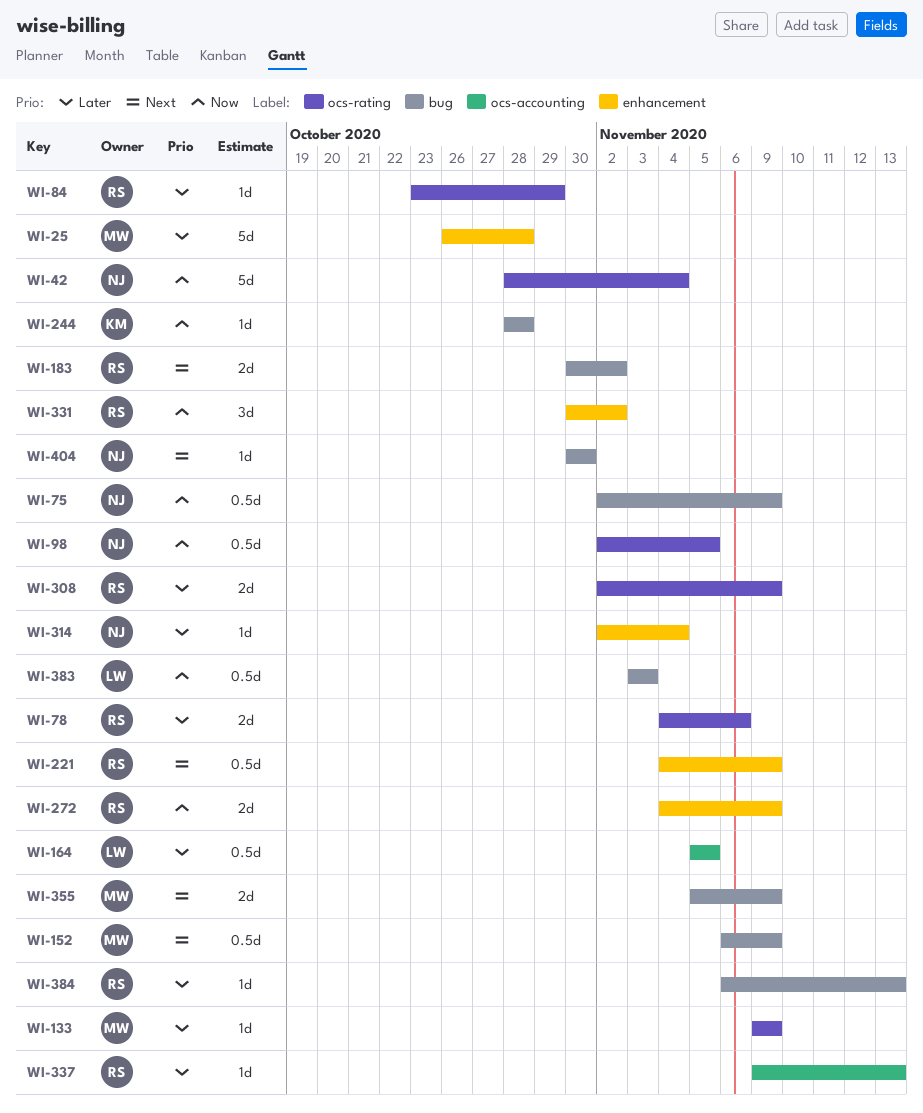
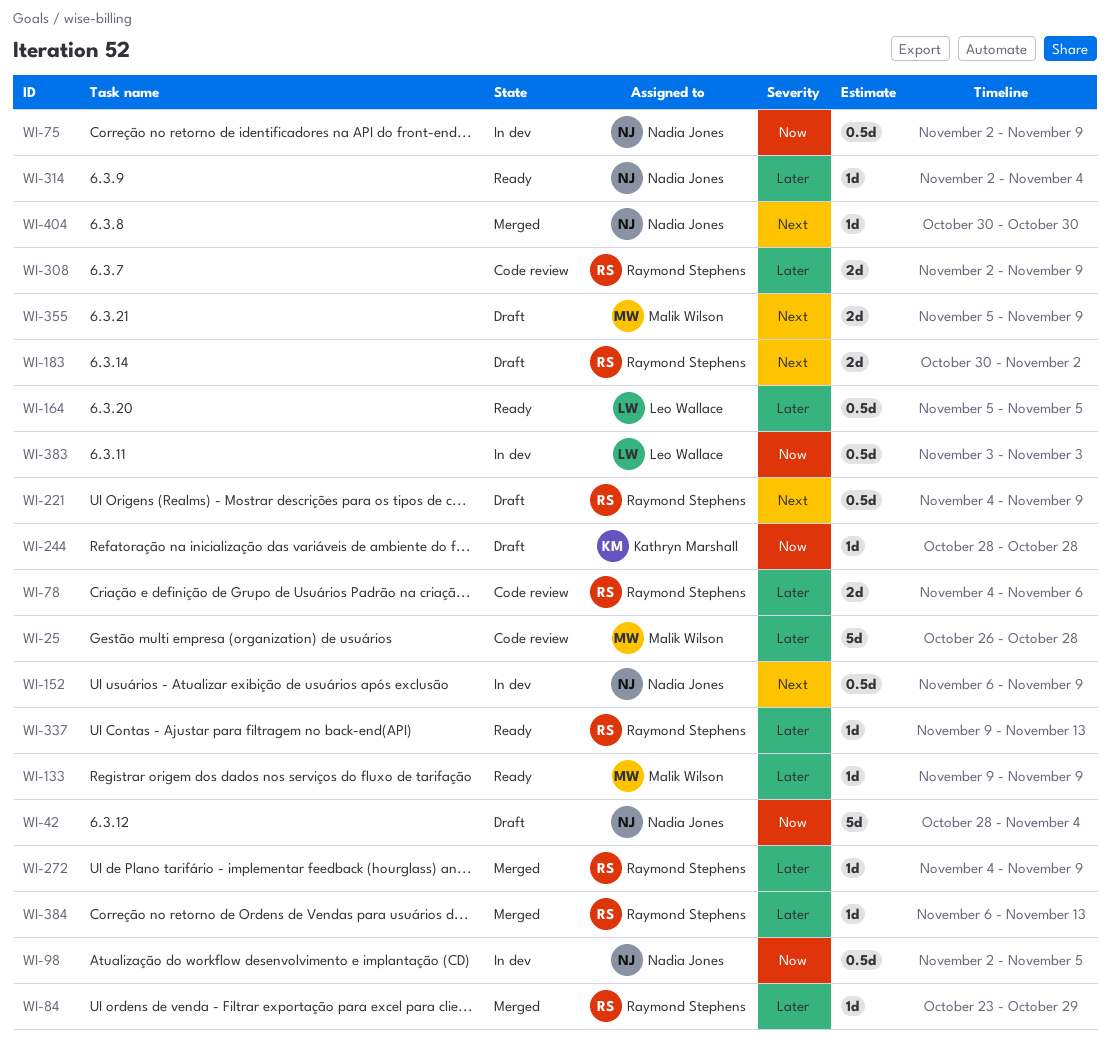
WI-152, owner: Malik Wilson -> Nadia Jones
WI-272, priority: Now -> Later
WI-272, estimate: 2d -> 1d
WI-331: present -> none

